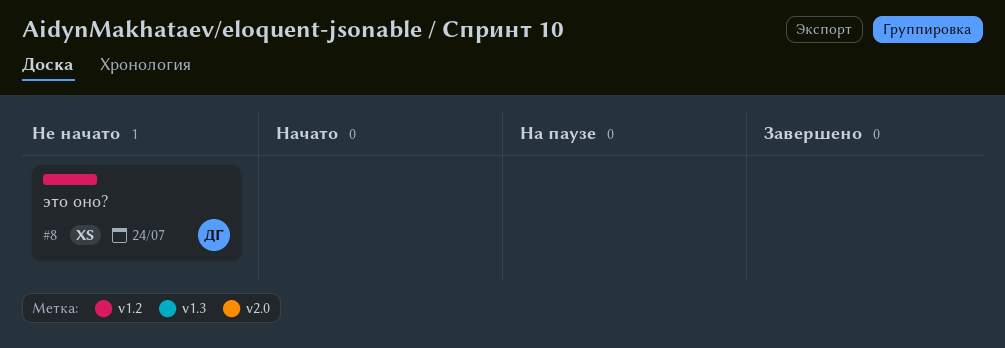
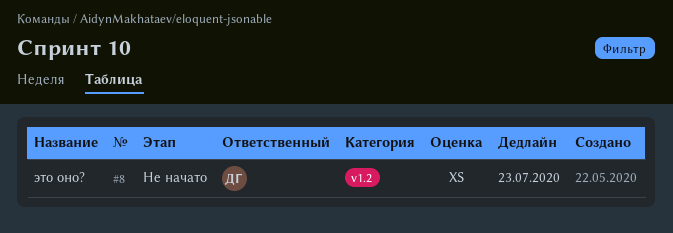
#8, due: Jul 24 -> Jul 23

